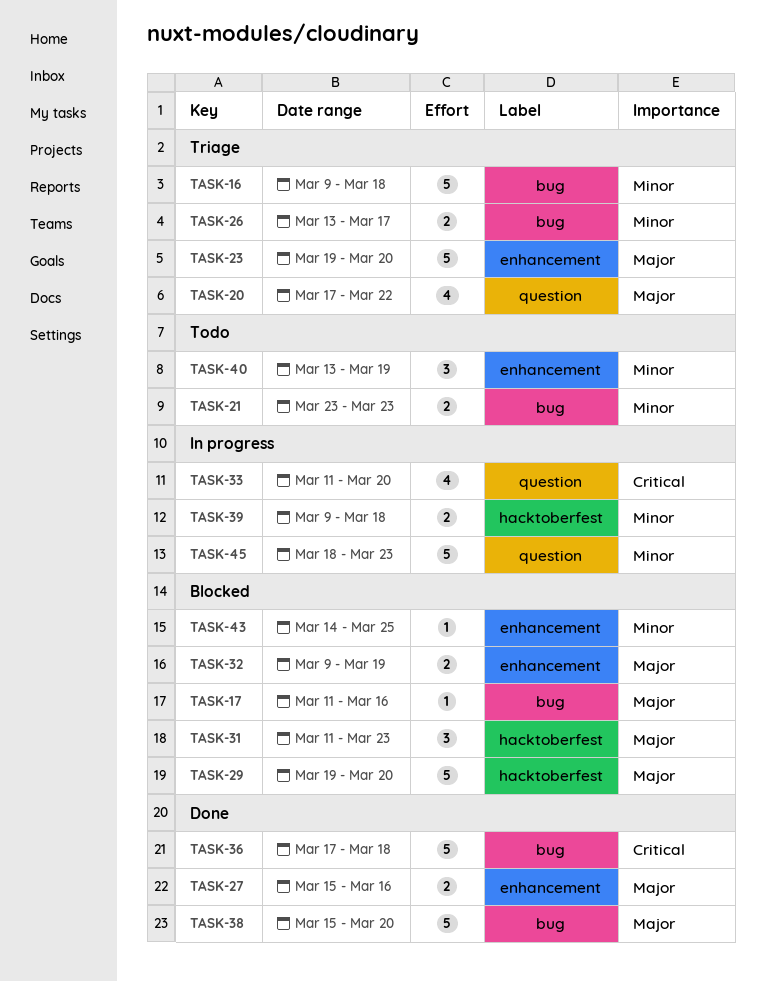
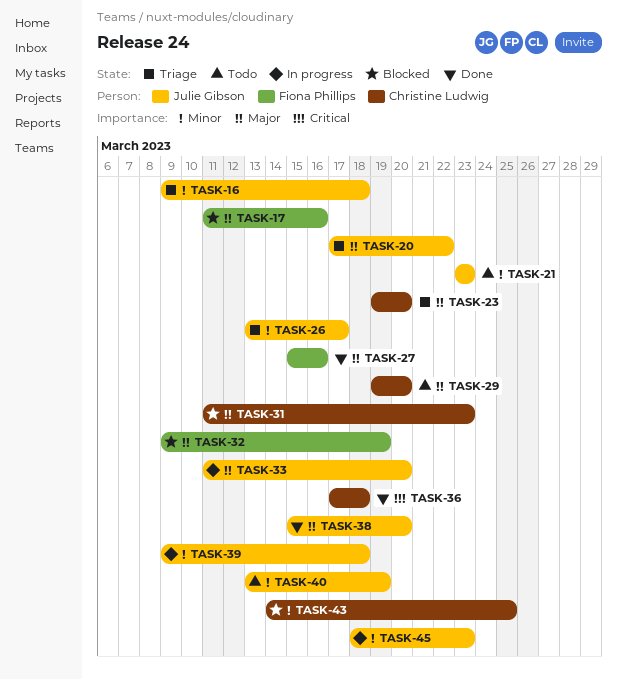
TASK-29, status: Blocked -> Todo
TASK-33, priority: Critical -> Major

